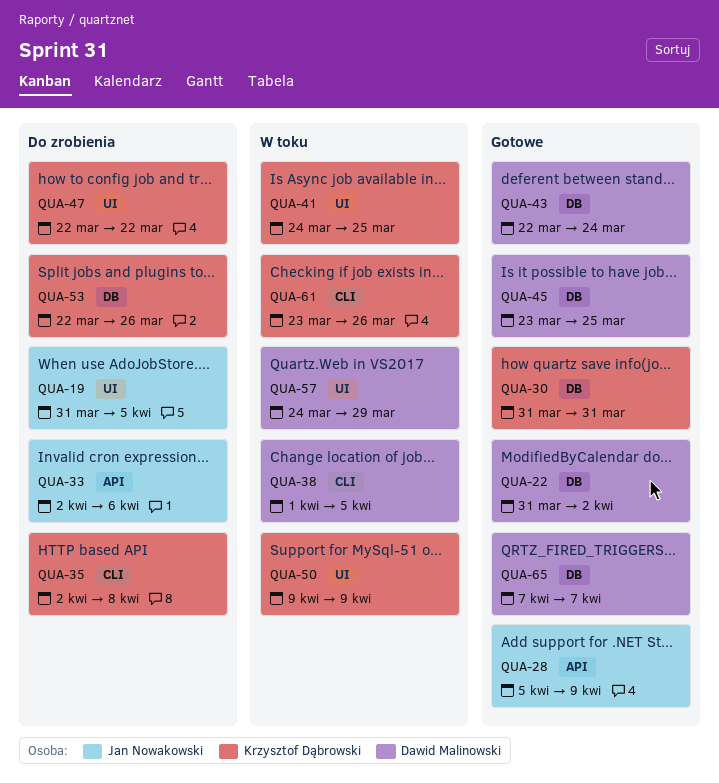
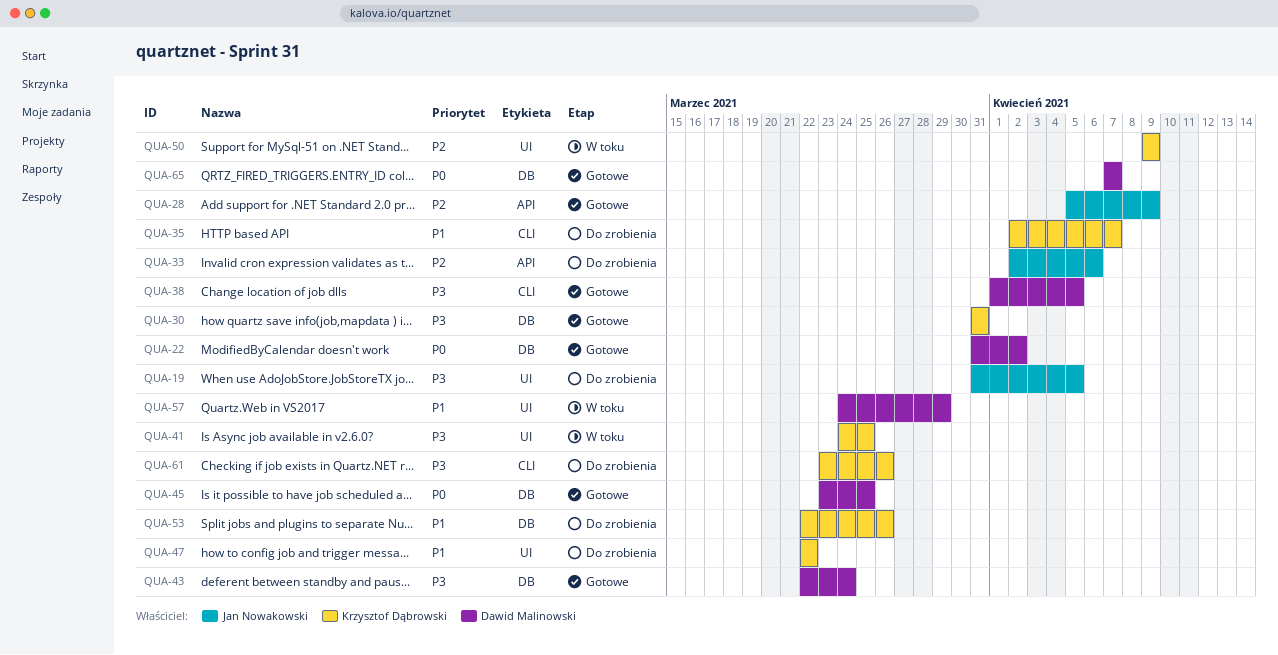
QUA-35, due: Apr 8 -> Apr 7
QUA-38, status: W toku -> Gotowe
QUA-61, status: W toku -> Do zrobienia

